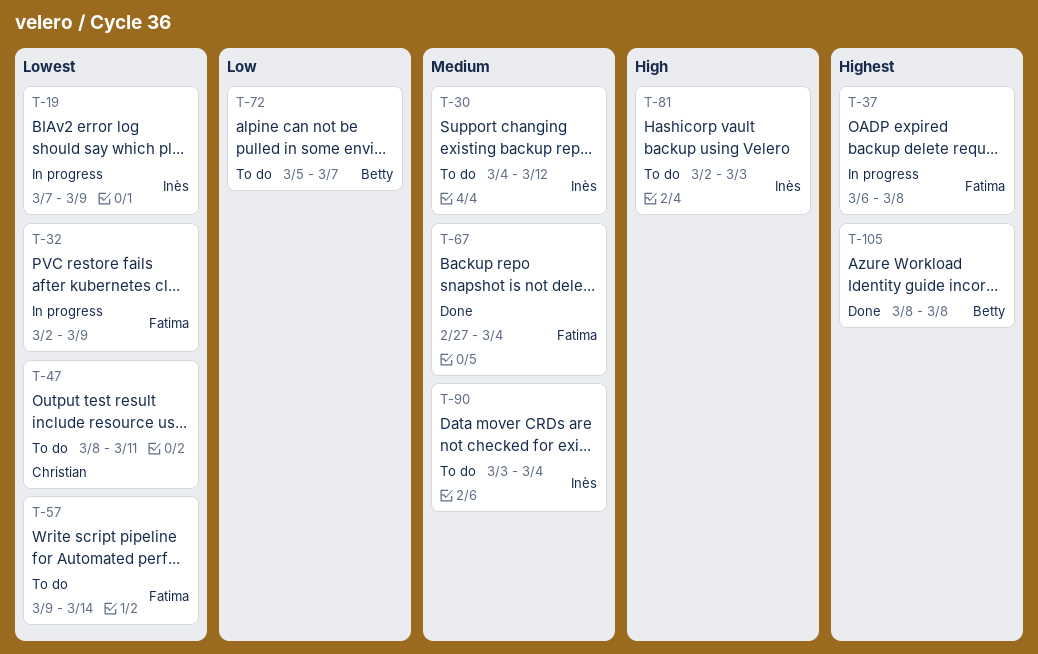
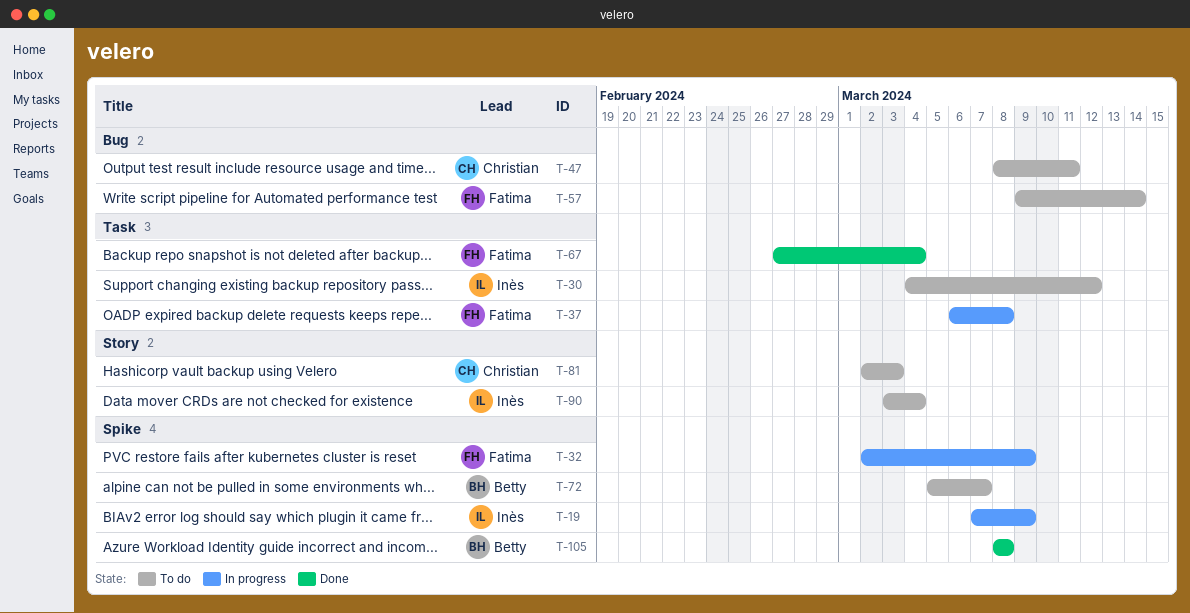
T-81, owner: Inès -> Christian

